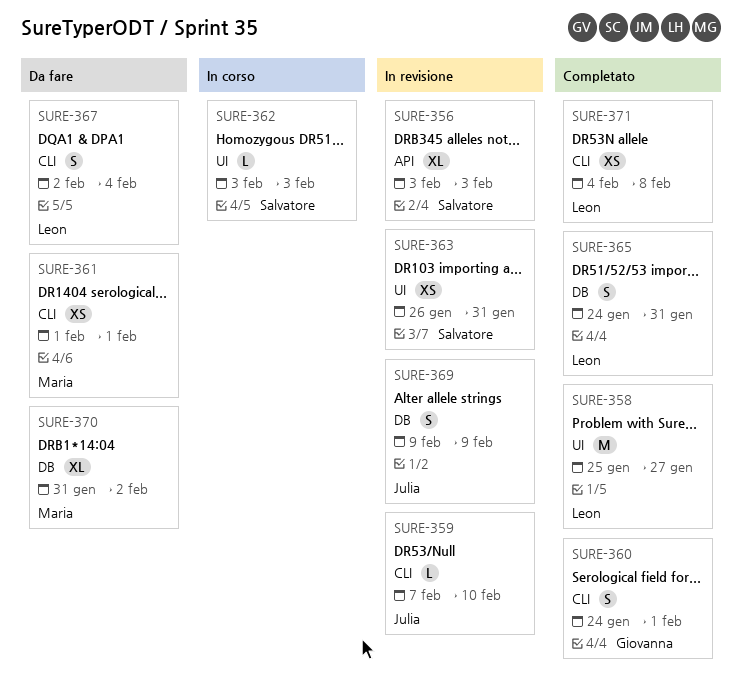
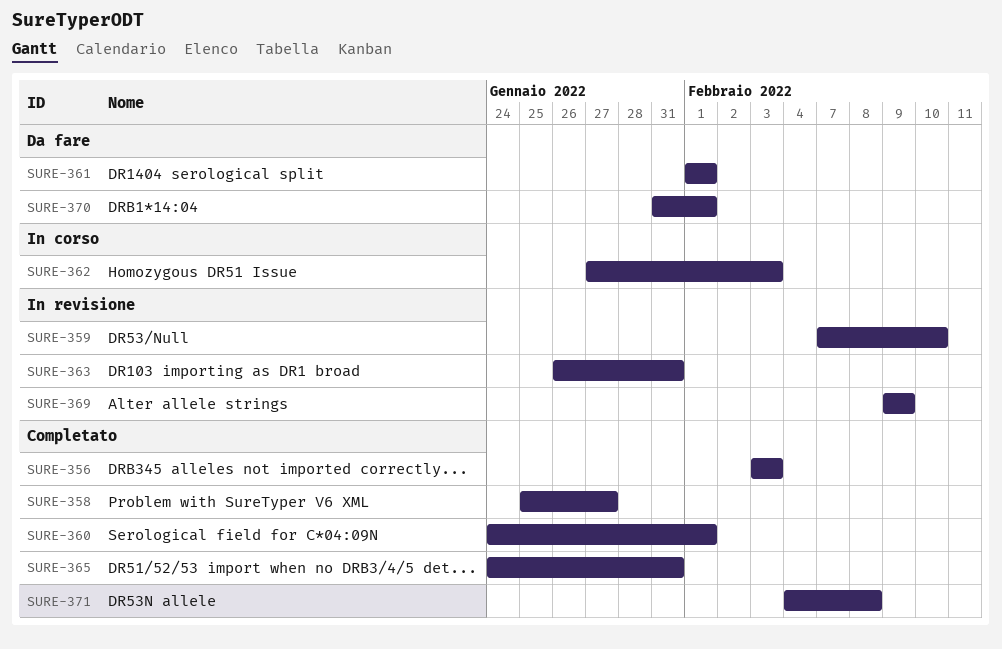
SURE-356, status: In revisione -> Completato
SURE-362, start: Feb 3 -> Jan 27
SURE-367: present -> none
SURE-370, due: Feb 2 -> Feb 1

